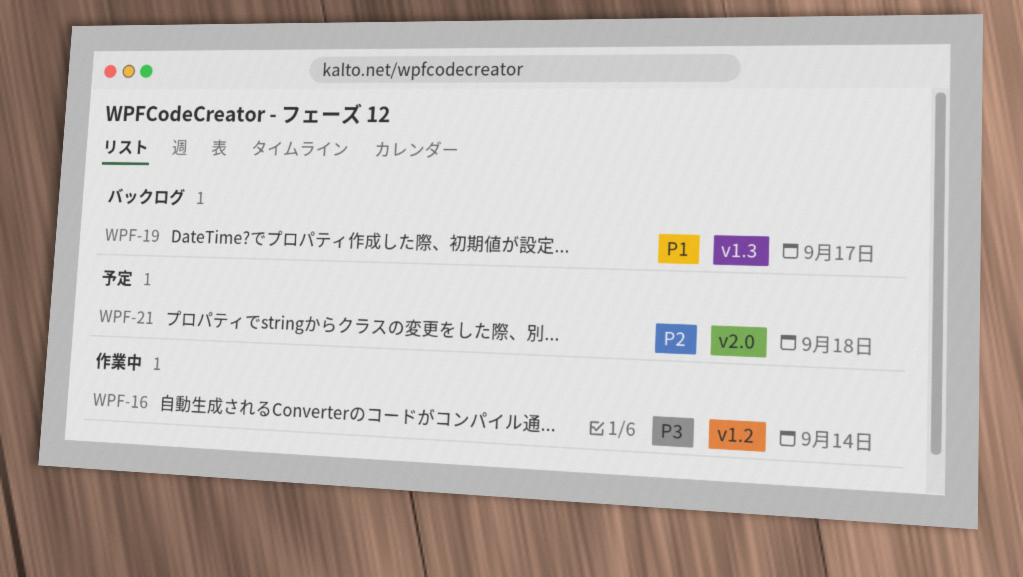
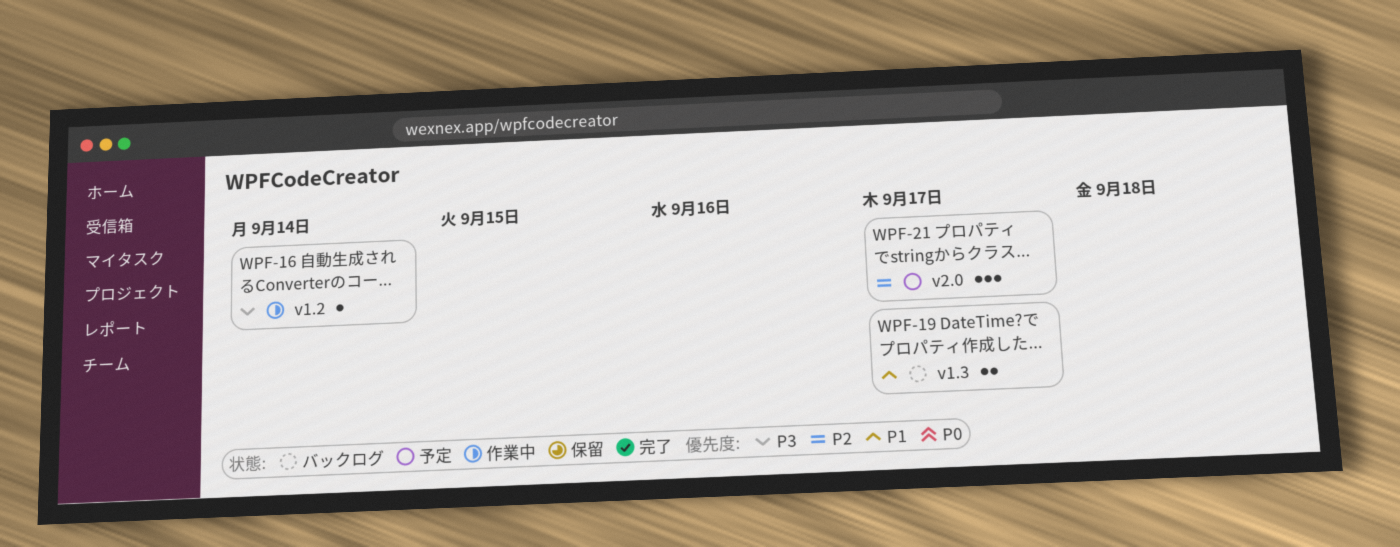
WPF-21, due: Sep 18 -> Sep 17

